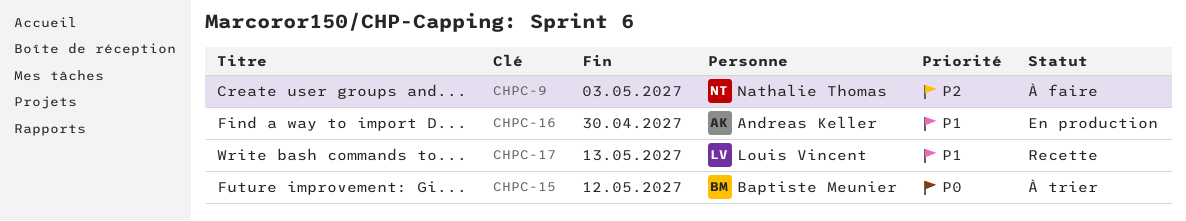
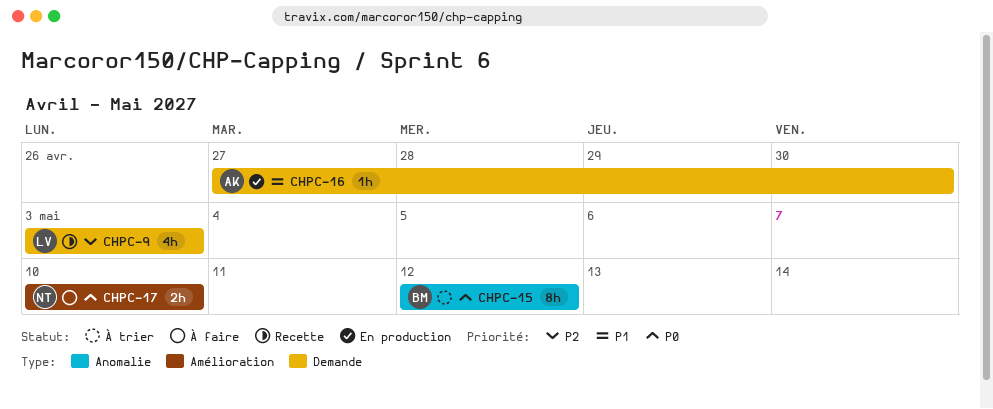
CHPC-9, status: À faire -> Recette
CHPC-9, owner: Nathalie Thomas -> Louis Vincent
CHPC-17, status: Recette -> À faire
CHPC-17, owner: Louis Vincent -> Nathalie Thomas
CHPC-17, priority: P1 -> P0
CHPC-17, due: May 13 -> May 10

